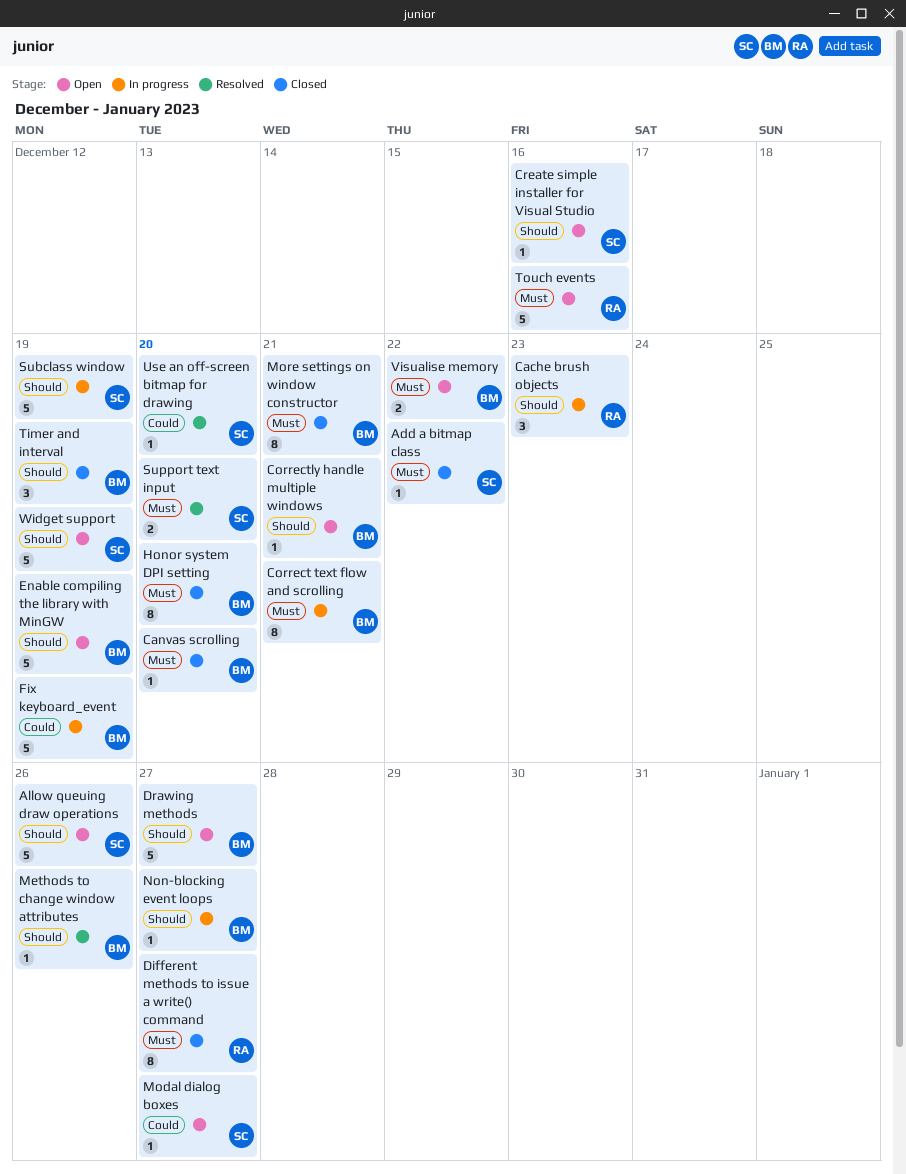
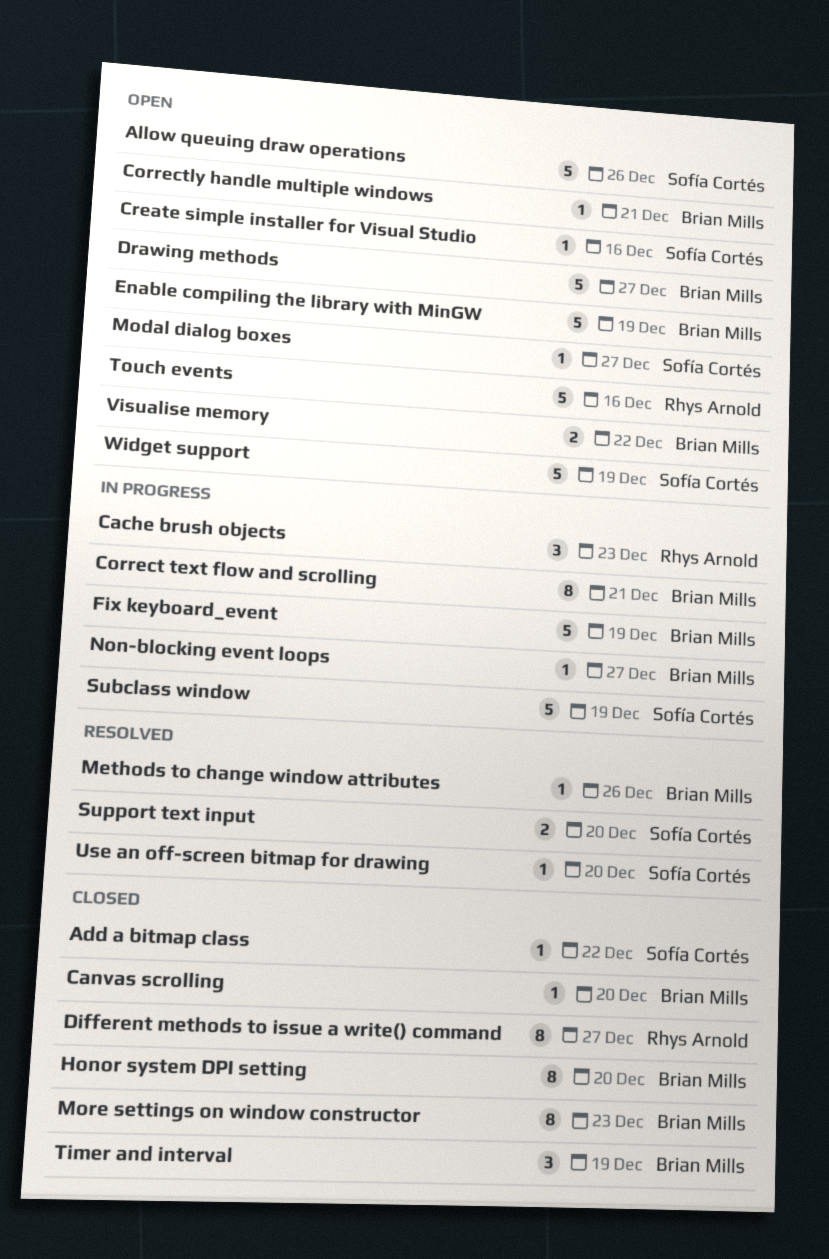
More settings on window constructor, due: Dec 21 -> Dec 23

